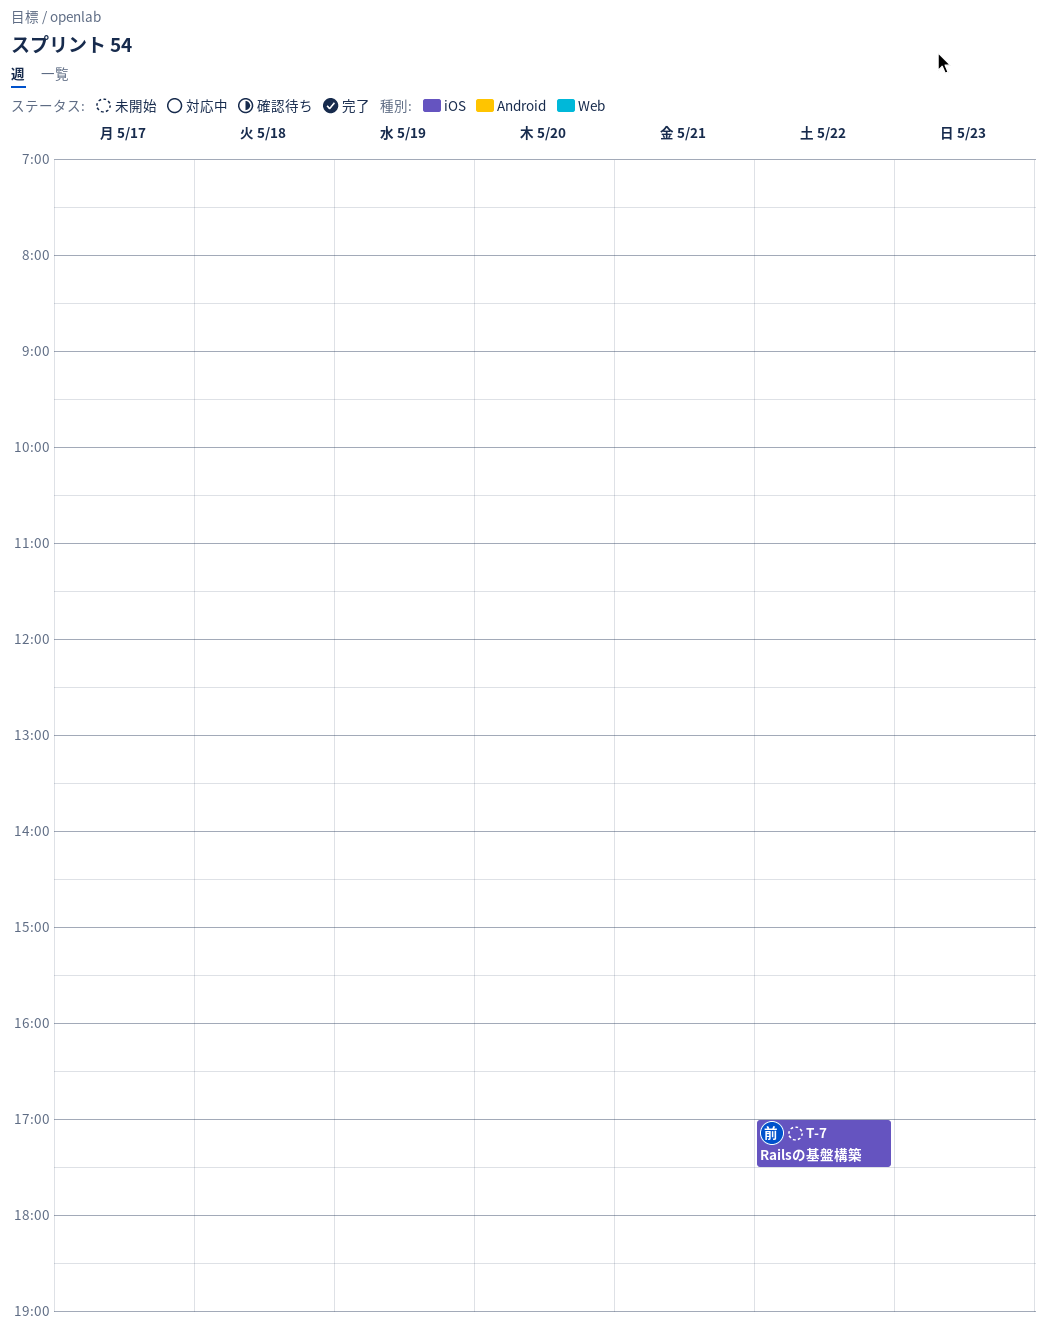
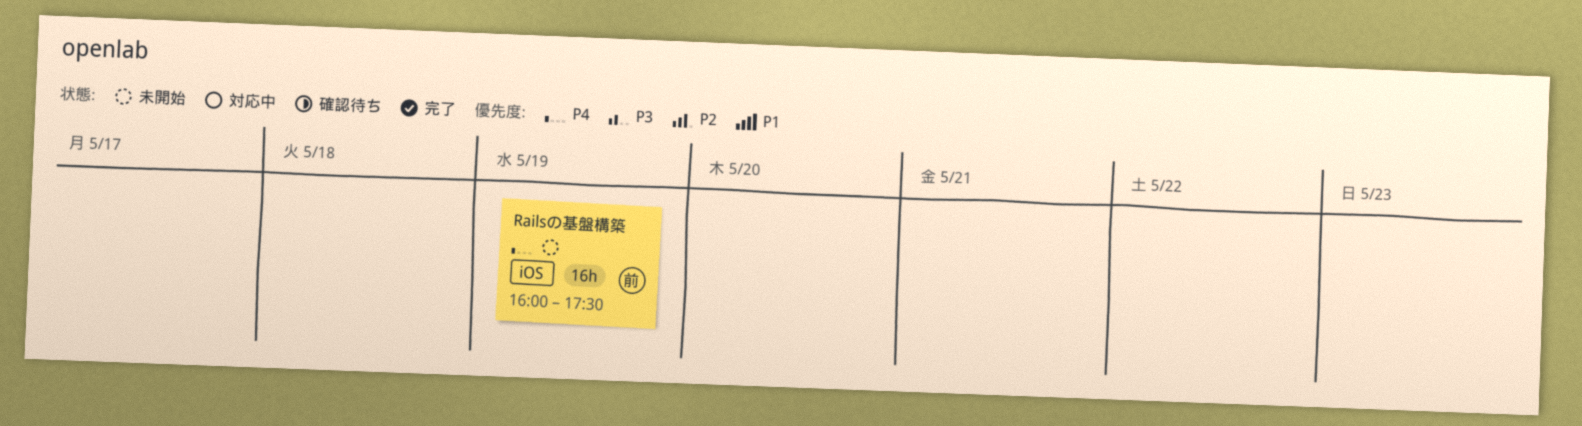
Railsの基盤構築, day: May 22 -> May 19
Railsの基盤構築, begins: 17:00 -> 16:00

